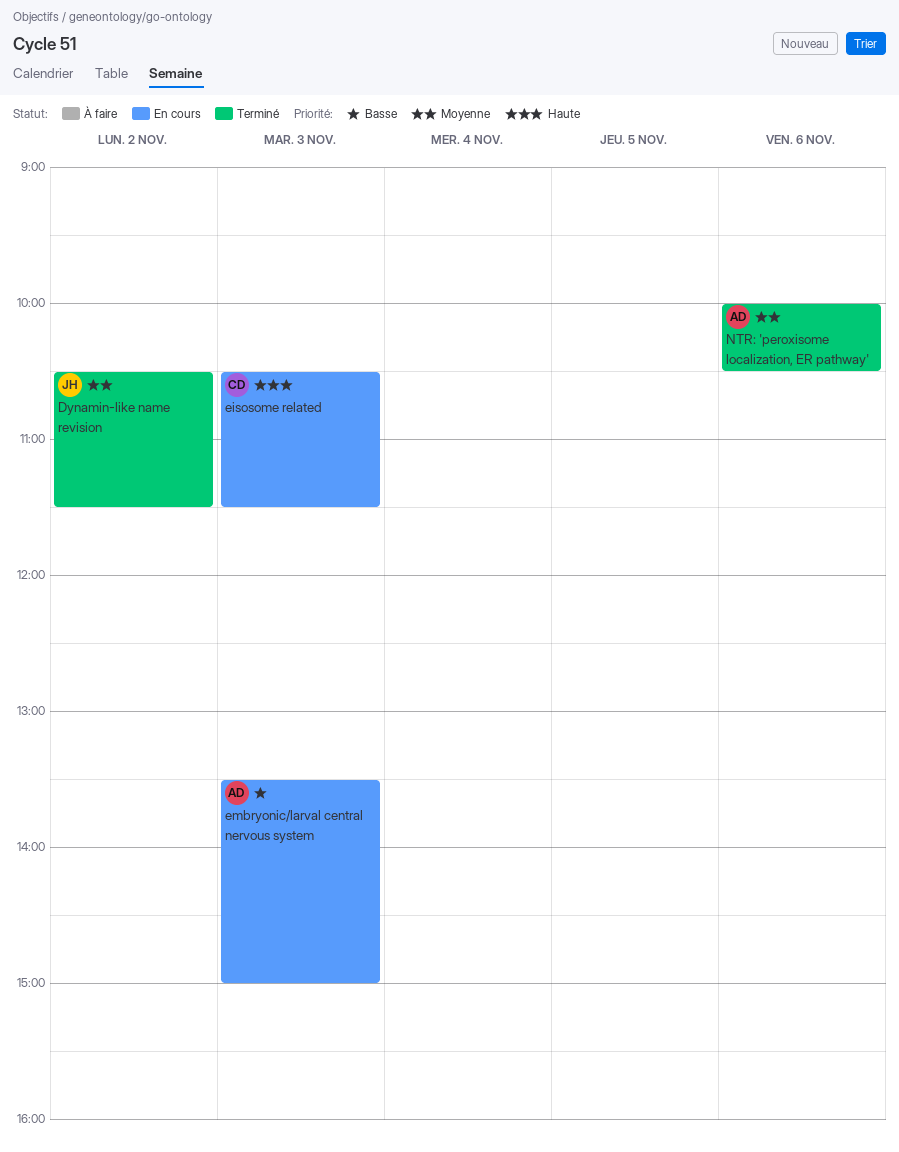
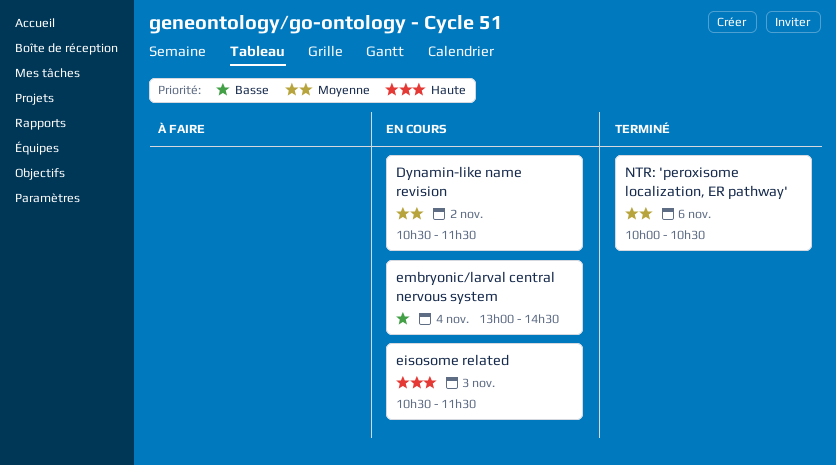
Dynamin-like name revision, status: Terminé -> En cours
embryonic/larval central nervous system, day: Nov 3 -> Nov 4
embryonic/larval central nervous system, begins: 13:30 -> 13:00
embryonic/larval central nervous system, ends: 15:00 -> 14:30

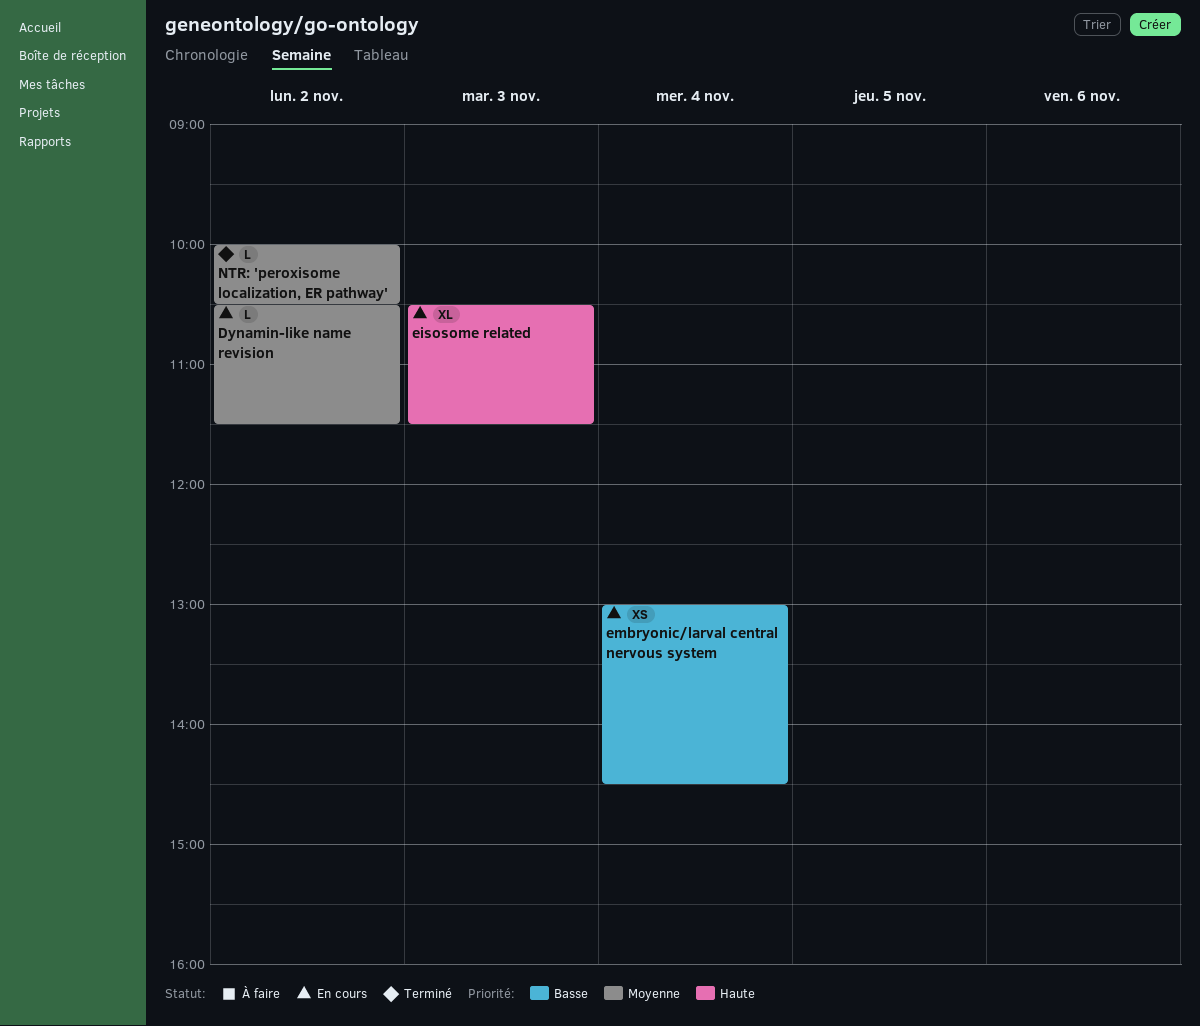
NTR: 'peroxisome localization, ER pathway', day: Nov 6 -> Nov 2

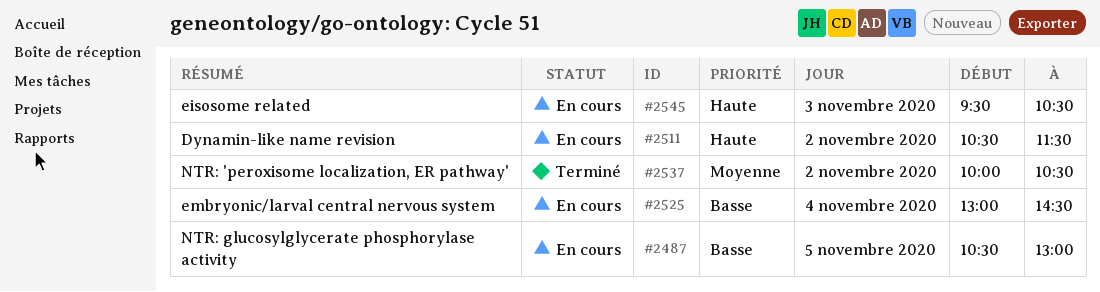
Dynamin-like name revision, priority: Moyenne -> Haute
eisosome related, begins: 10:30 -> 09:30
eisosome related, ends: 11:30 -> 10:30
NTR: glucosylglycerate phosphorylase activity: none -> present

